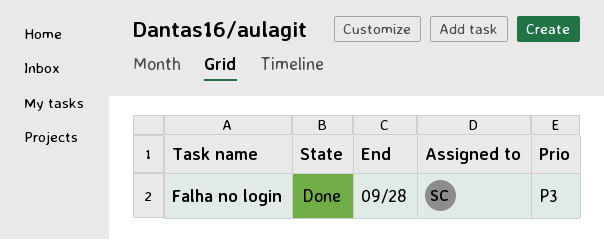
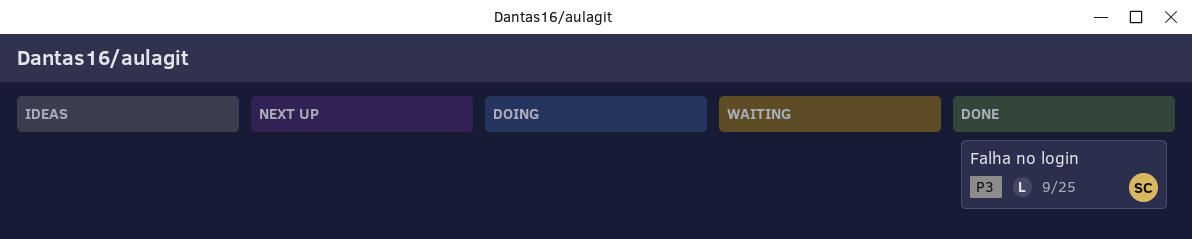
Falha no login, due: Sep 28 -> Sep 25

